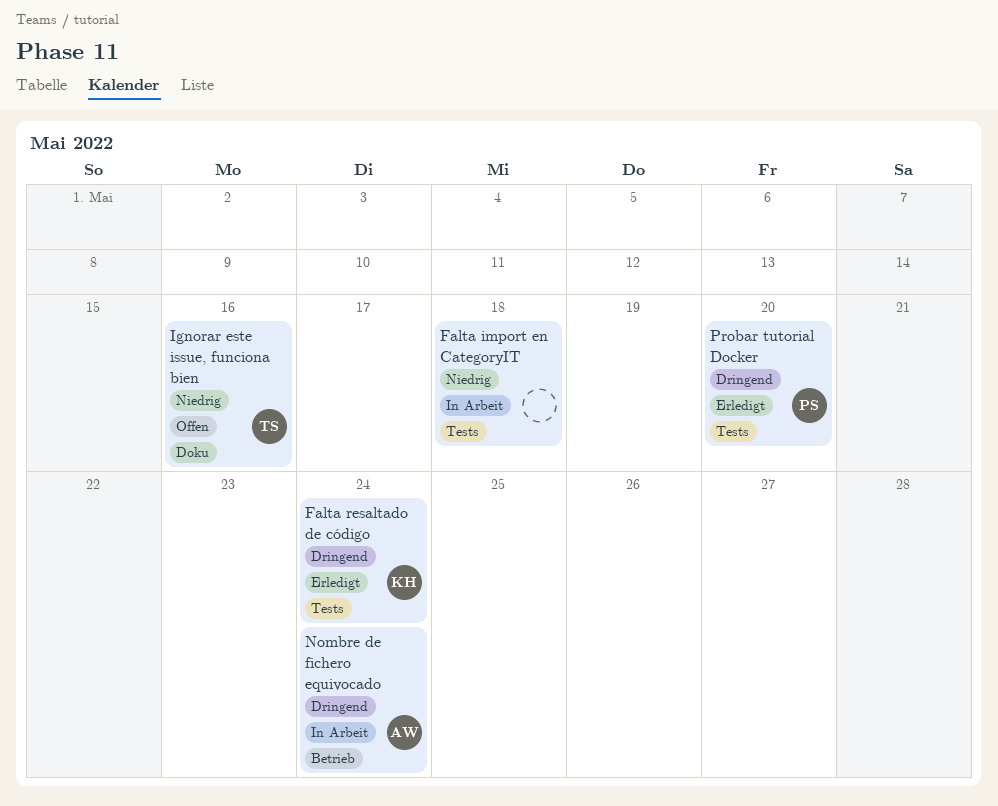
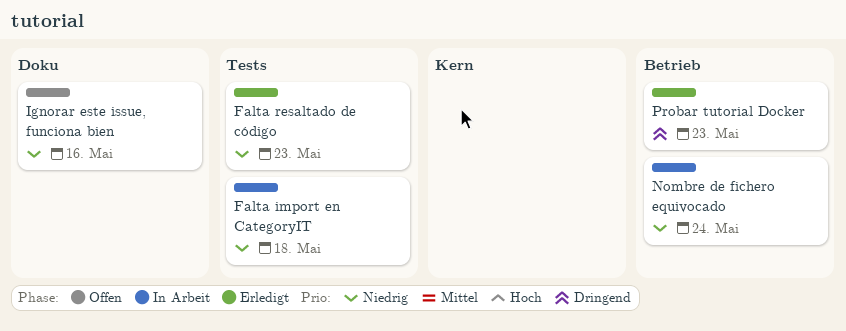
Falta resaltado de código, priority: Dringend -> Niedrig
Falta resaltado de código, due: May 24 -> May 23
Nombre de fichero equivocado, priority: Dringend -> Niedrig
Probar tutorial Docker, label: Tests -> Betrieb
Probar tutorial Docker, due: May 20 -> May 23

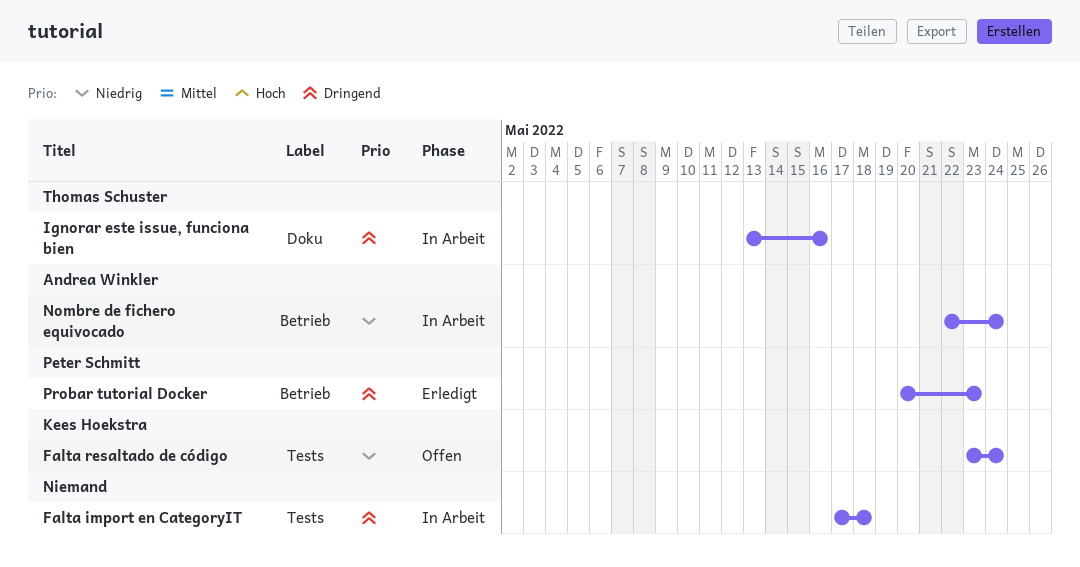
Falta import en CategoryIT, priority: Niedrig -> Dringend
Falta resaltado de código, status: Erledigt -> Offen
Falta resaltado de código, due: May 23 -> May 24
Ignorar este issue, funciona bien, status: Offen -> In Arbeit
Ignorar este issue, funciona bien, priority: Niedrig -> Dringend

